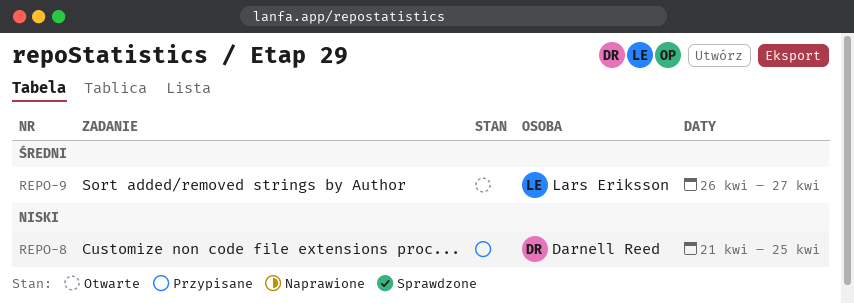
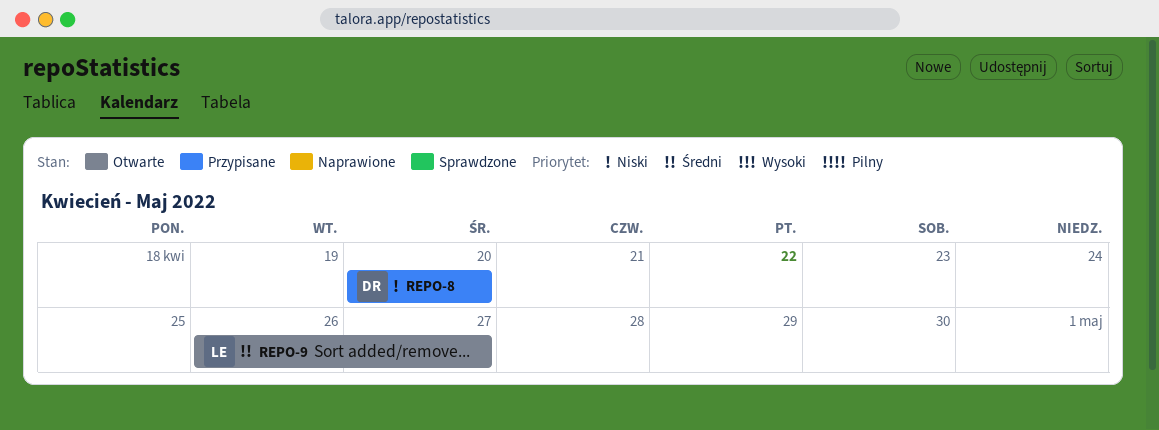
REPO-8, start: Apr 21 -> Apr 20
REPO-8, due: Apr 25 -> Apr 20

